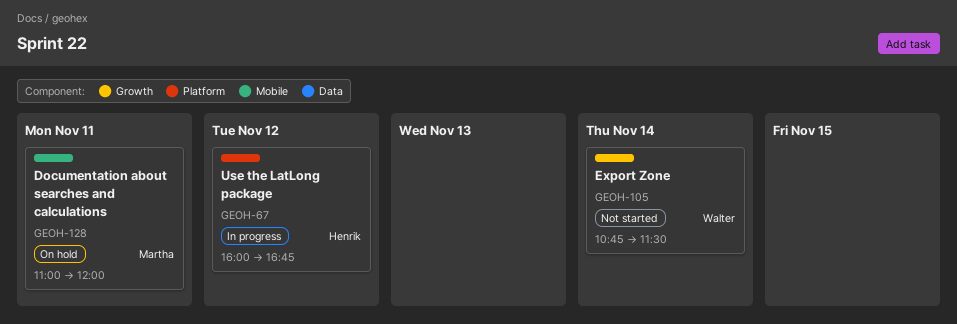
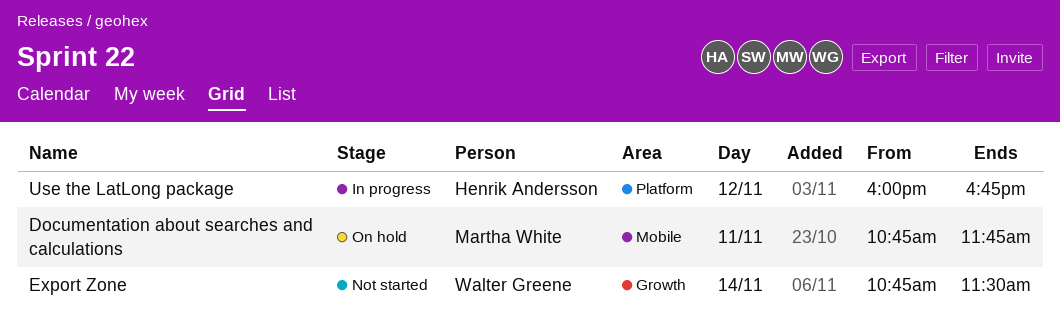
Documentation about searches and calculations, begins: 11:00 -> 10:45
Documentation about searches and calculations, ends: 12:00 -> 11:45

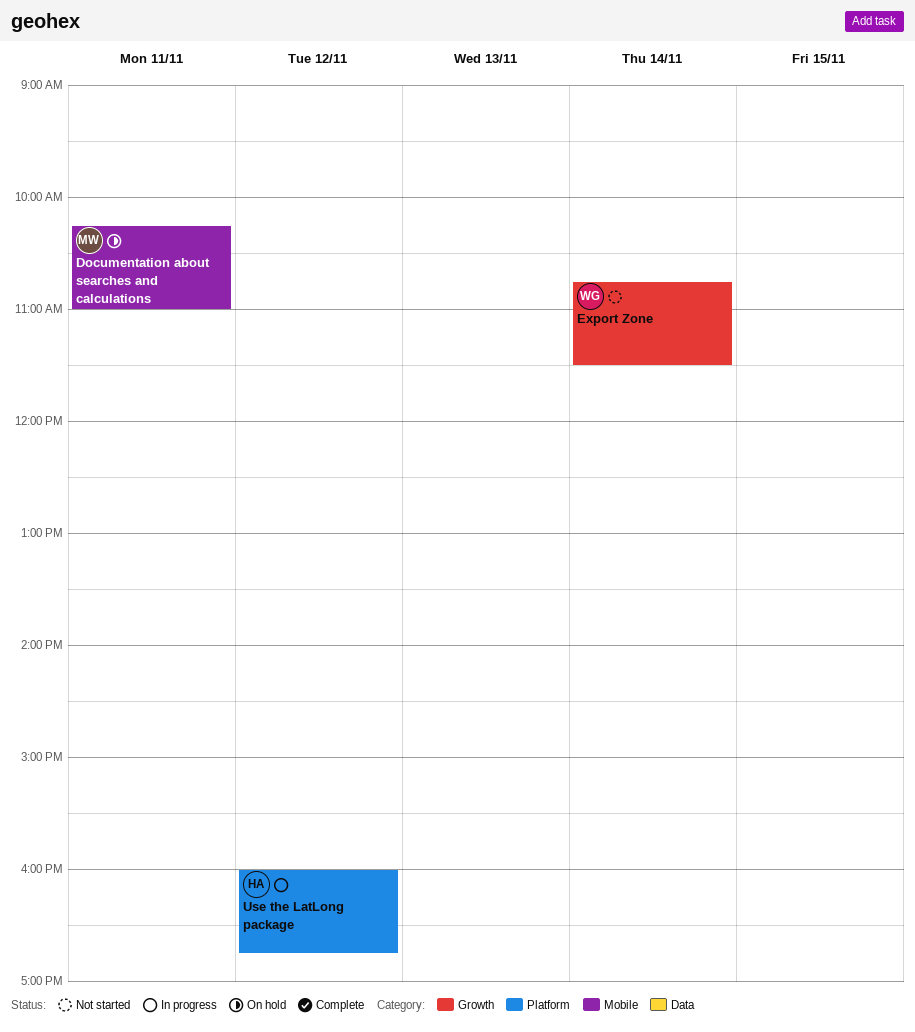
Documentation about searches and calculations, begins: 10:45 -> 10:15
Documentation about searches and calculations, ends: 11:45 -> 11:00

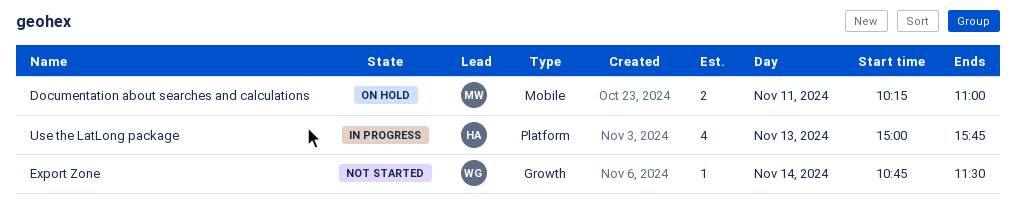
Use the LatLong package, day: Nov 12 -> Nov 13
Use the LatLong package, begins: 16:00 -> 15:00
Use the LatLong package, ends: 16:45 -> 15:45

